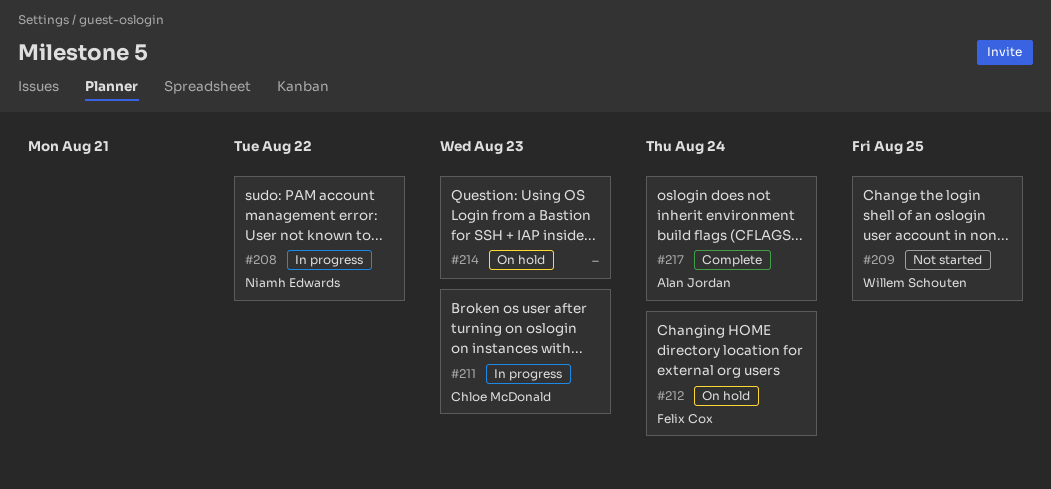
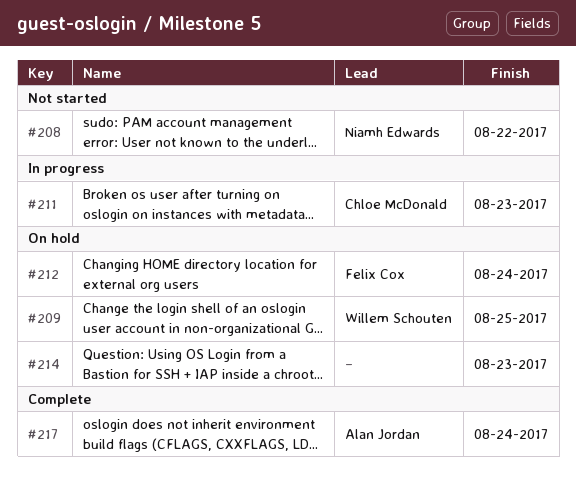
#208, status: In progress -> Not started
#209, status: Not started -> On hold

